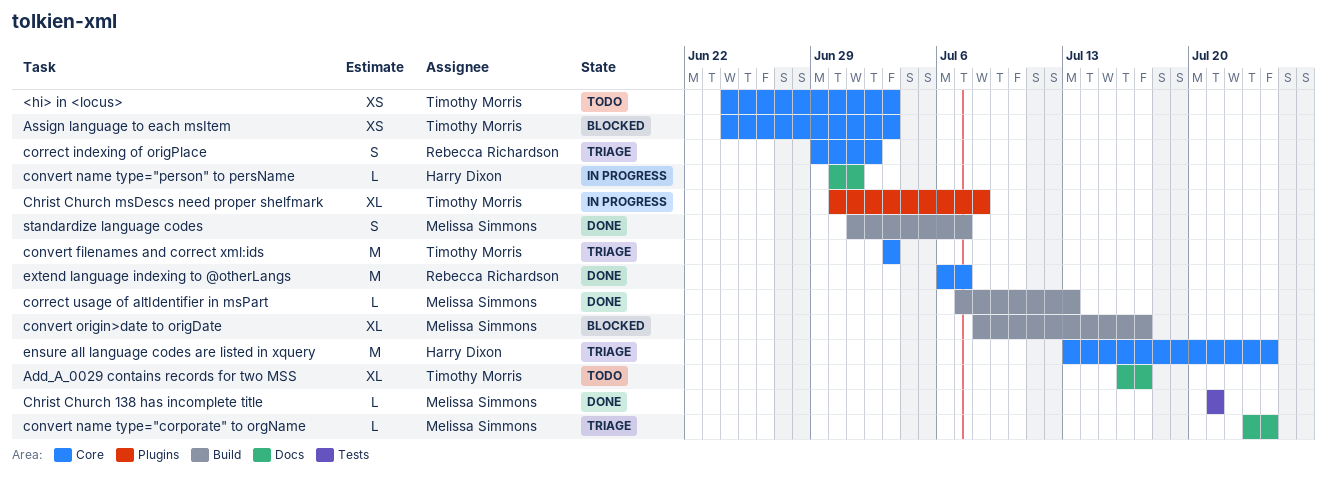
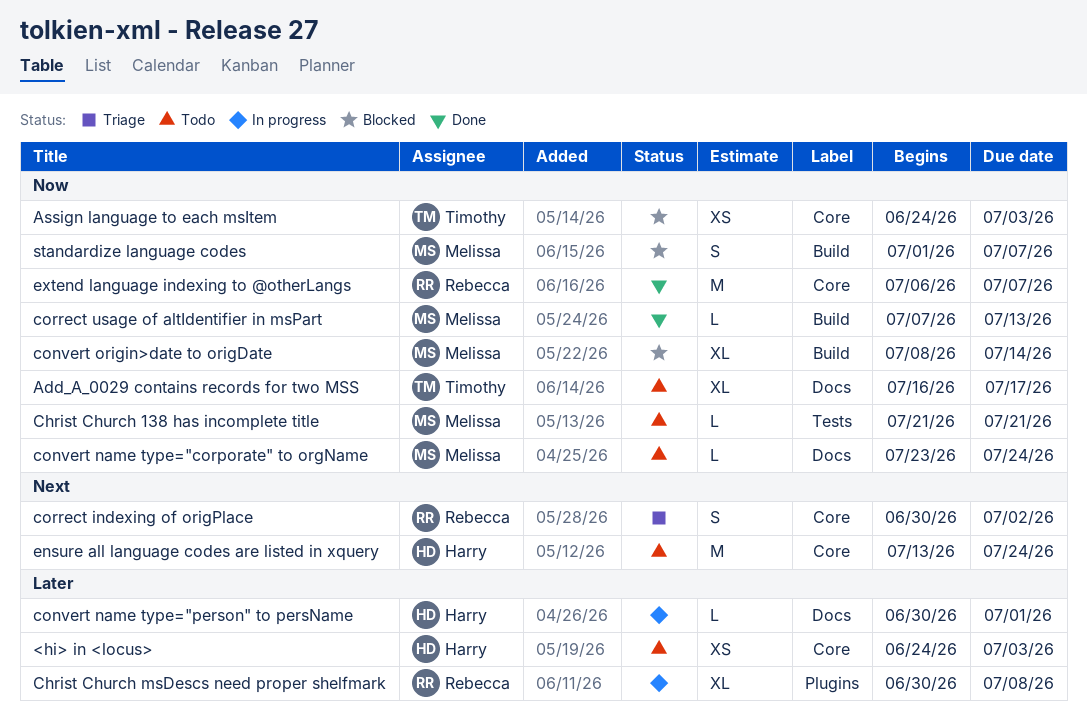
<hi> in <locus>, owner: Timothy Morris -> Harry Dixon
Christ Church 138 has incomplete title, status: Done -> Todo
Christ Church msDescs need proper shelfmark, owner: Timothy Morris -> Rebecca Richardson
convert filenames and correct xml:ids: present -> none
convert name type="corporate" to orgName, status: Triage -> Todo
convert origin>date to origDate, due: Jul 17 -> Jul 14
correct indexing of origPlace, start: Jun 29 -> Jun 30
ensure all language codes are listed in xquery, status: Triage -> Todo
standardize language codes, status: Done -> Blocked

